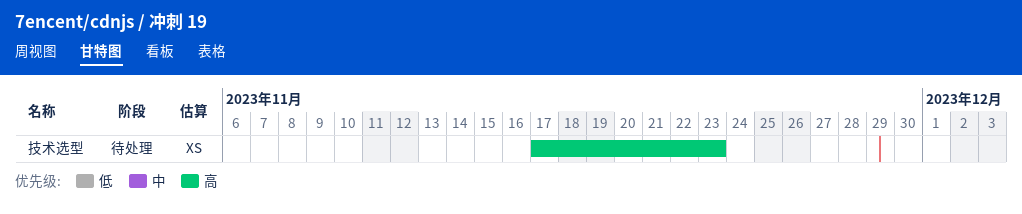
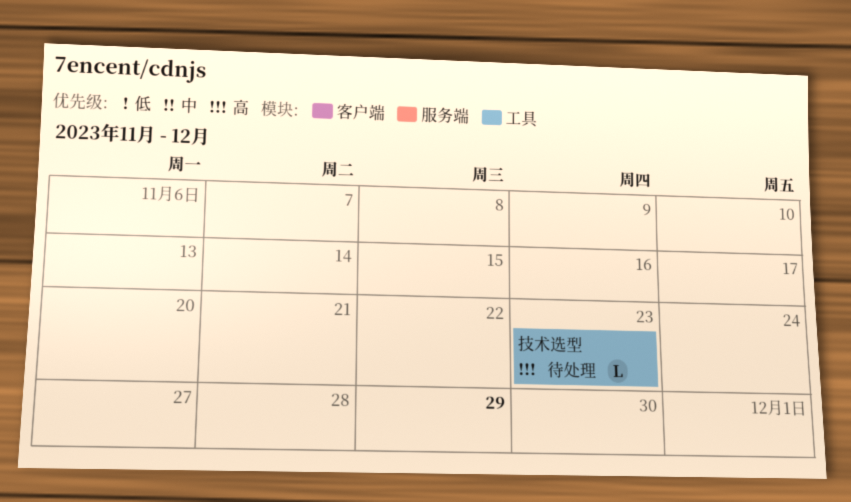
技术选型, estimate: XS -> L

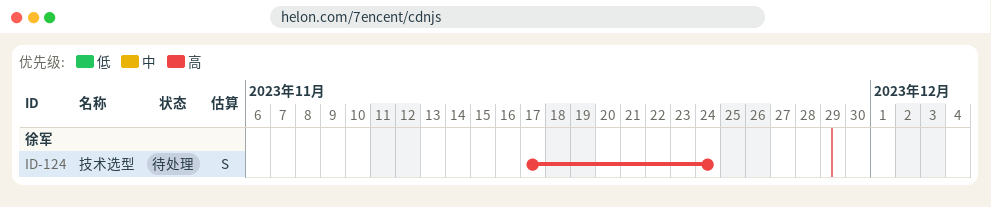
技术选型, estimate: L -> S
技术选型, due: Nov 23 -> Nov 24

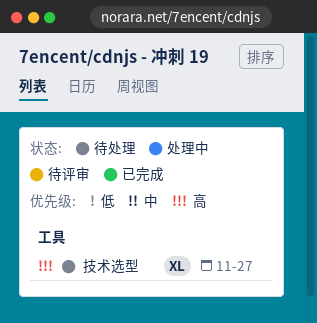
技术选型, estimate: S -> XL
技术选型, due: Nov 24 -> Nov 27

